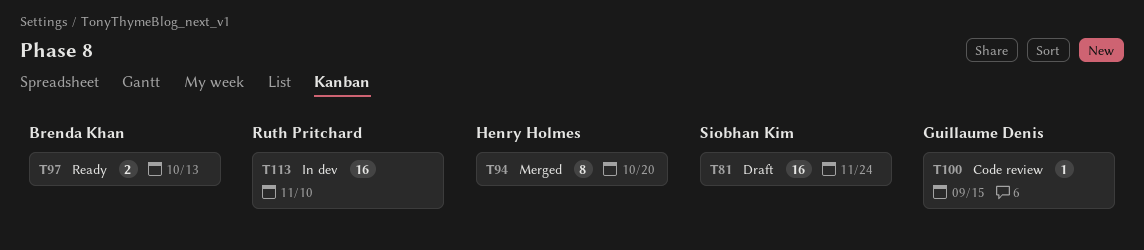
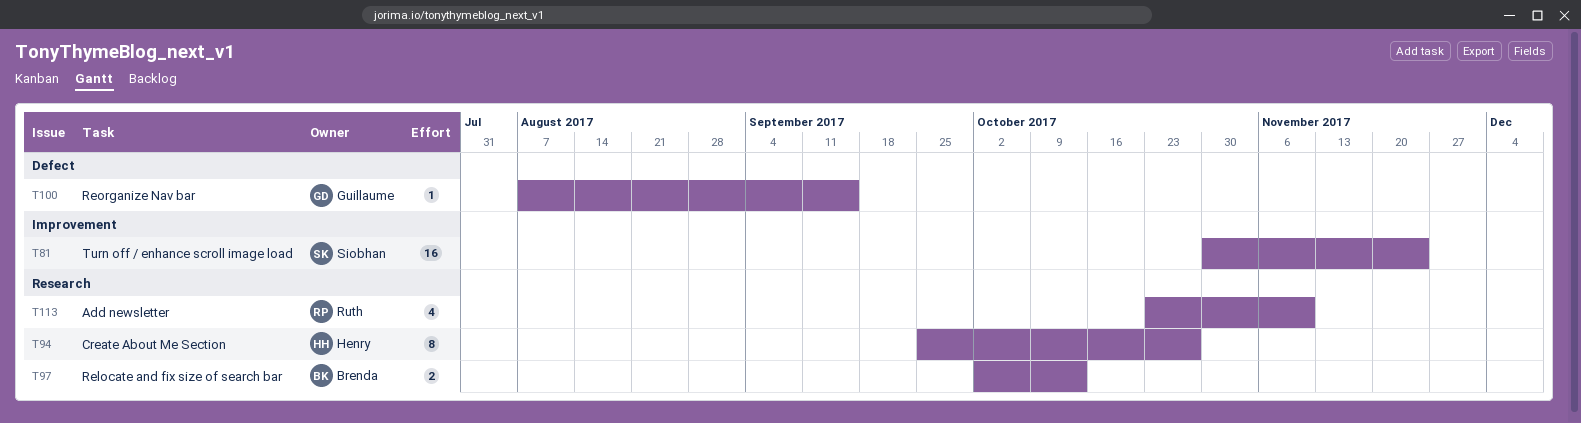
T94, due: Oct 20 -> Oct 27
T113, estimate: 16 -> 4

